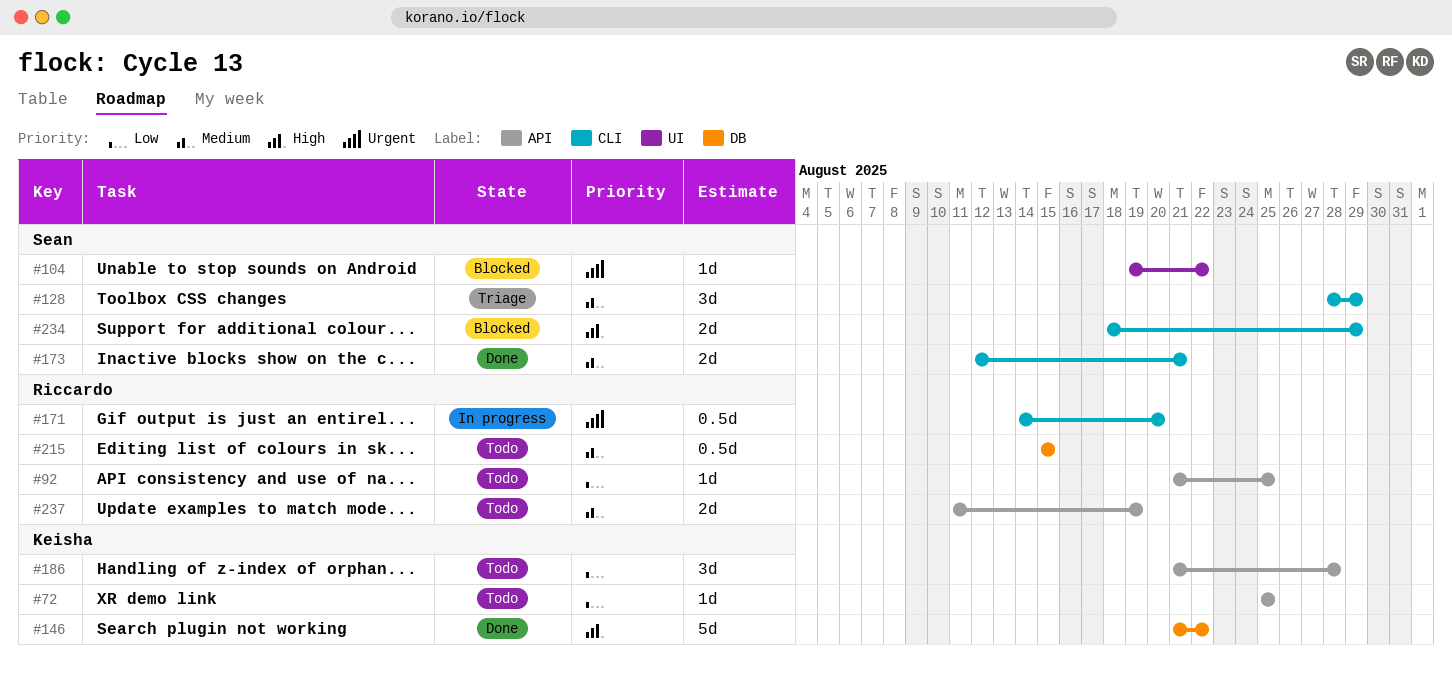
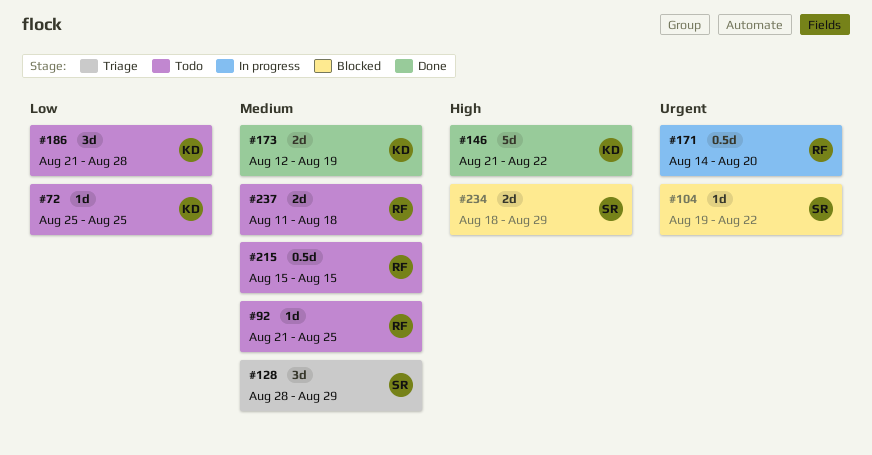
#92, priority: Low -> Medium
#173, owner: Sean -> Keisha
#173, due: Aug 21 -> Aug 19
#237, due: Aug 19 -> Aug 18

